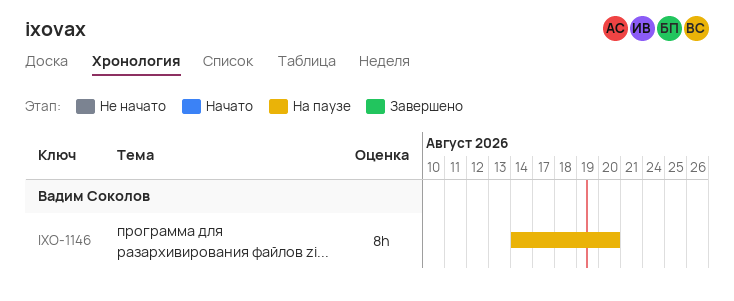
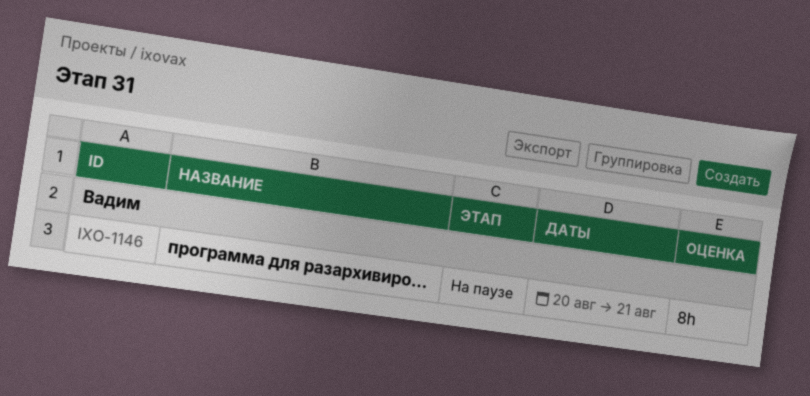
IXO-1146, start: Aug 14 -> Aug 20
IXO-1146, due: Aug 20 -> Aug 21

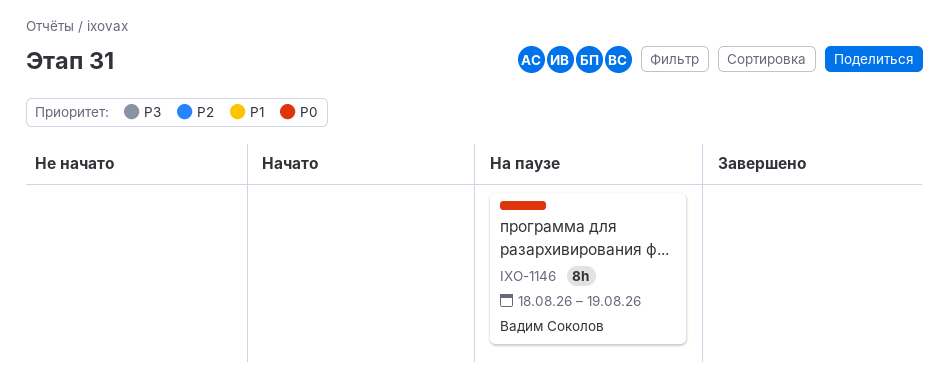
IXO-1146, start: Aug 20 -> Aug 18
IXO-1146, due: Aug 21 -> Aug 19

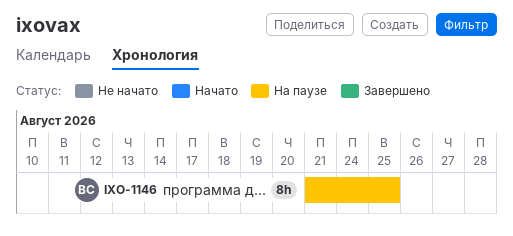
IXO-1146, start: Aug 18 -> Aug 21
IXO-1146, due: Aug 19 -> Aug 25

